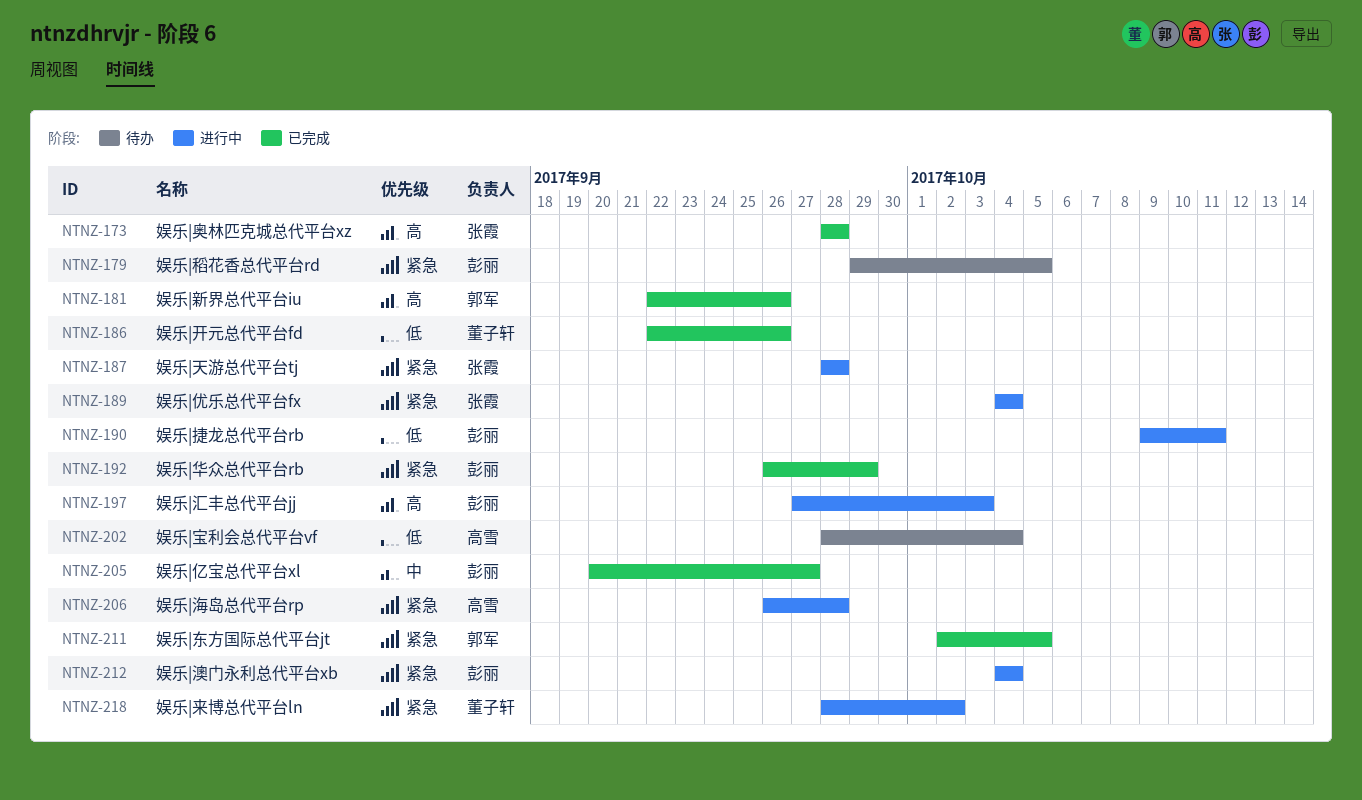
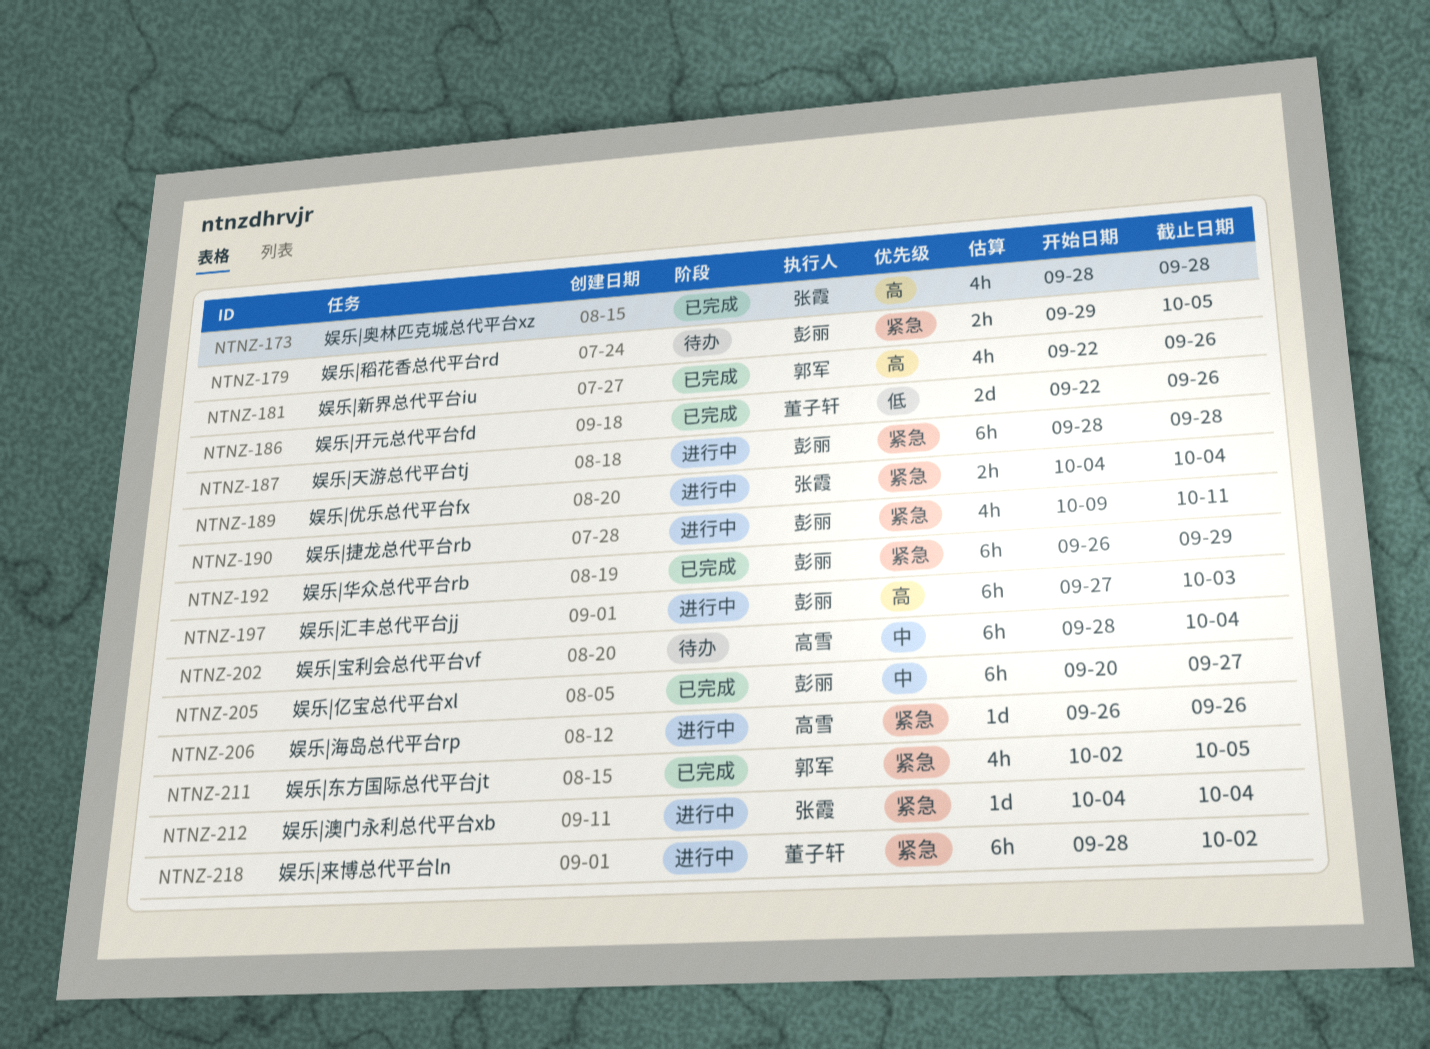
NTNZ-187, owner: 张霞 -> 彭丽
NTNZ-190, priority: 低 -> 紧急
NTNZ-202, priority: 低 -> 中
NTNZ-206, due: Sep 28 -> Sep 26
NTNZ-212, owner: 彭丽 -> 张霞

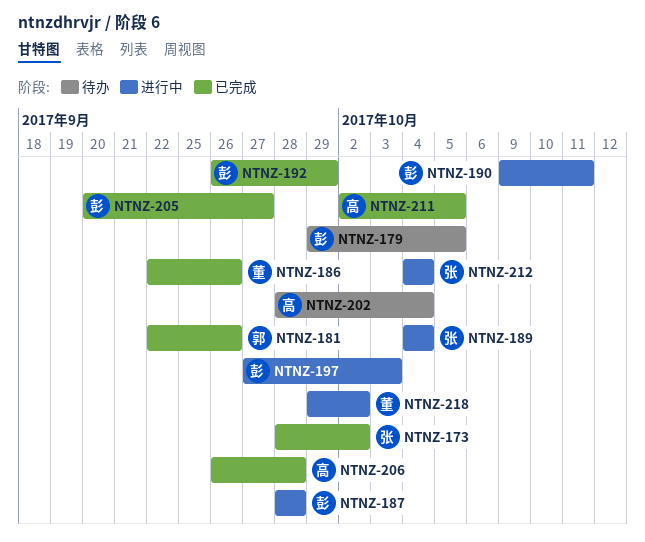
NTNZ-173, due: Sep 28 -> Oct 2
NTNZ-206, status: 进行中 -> 已完成
NTNZ-206, due: Sep 26 -> Sep 28
NTNZ-211, owner: 郭军 -> 高雪
NTNZ-218, start: Sep 28 -> Sep 29

